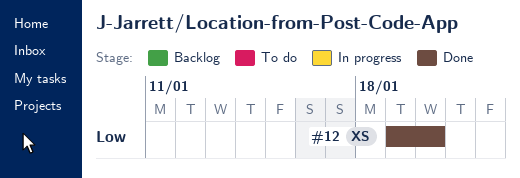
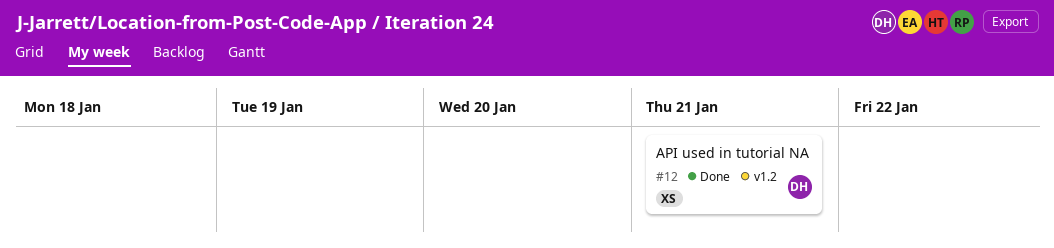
#12, due: Jan 20 -> Jan 21

